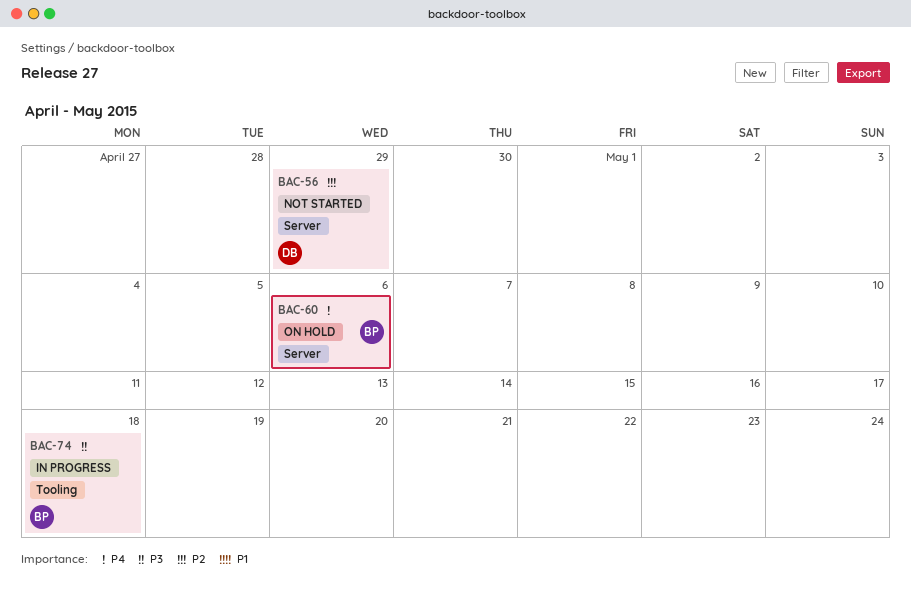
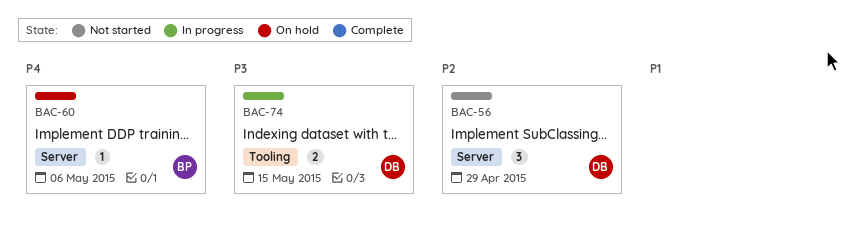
BAC-74, owner: BP -> DB
BAC-74, due: May 18 -> May 15

